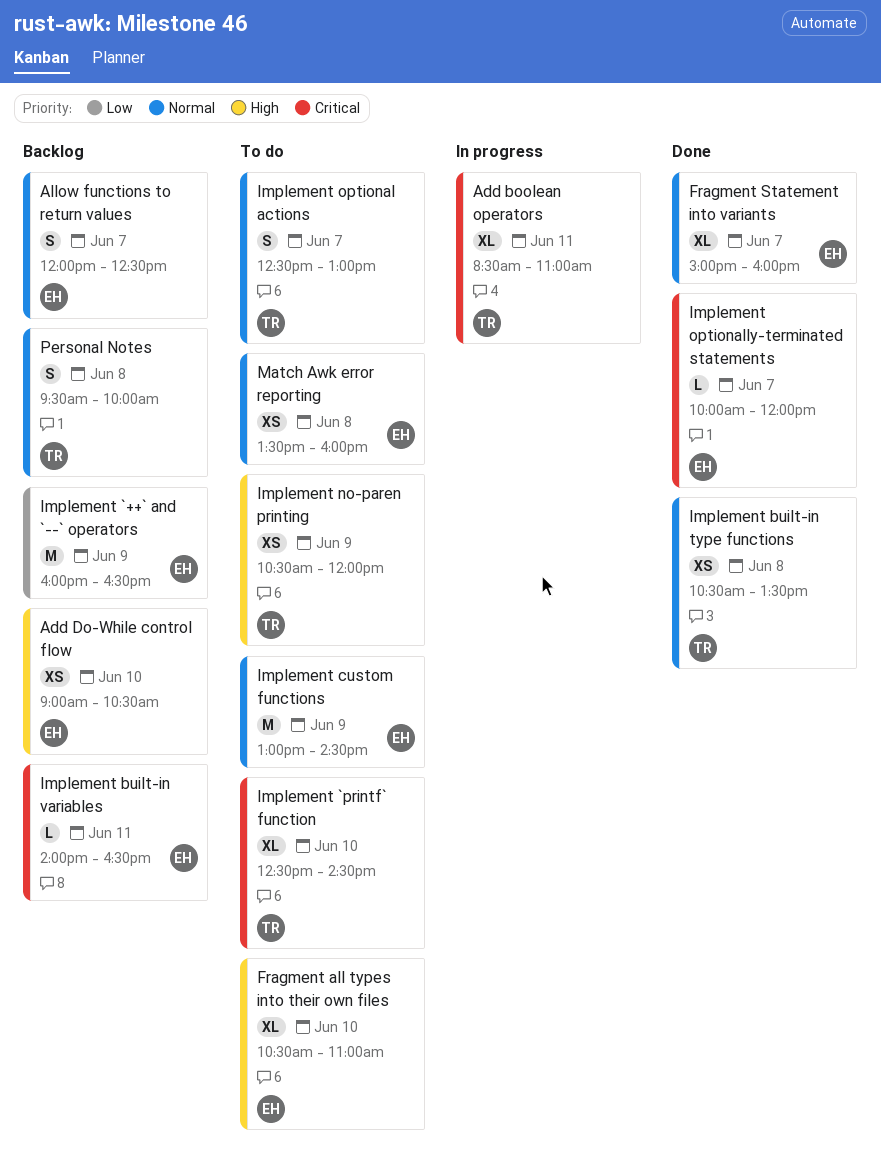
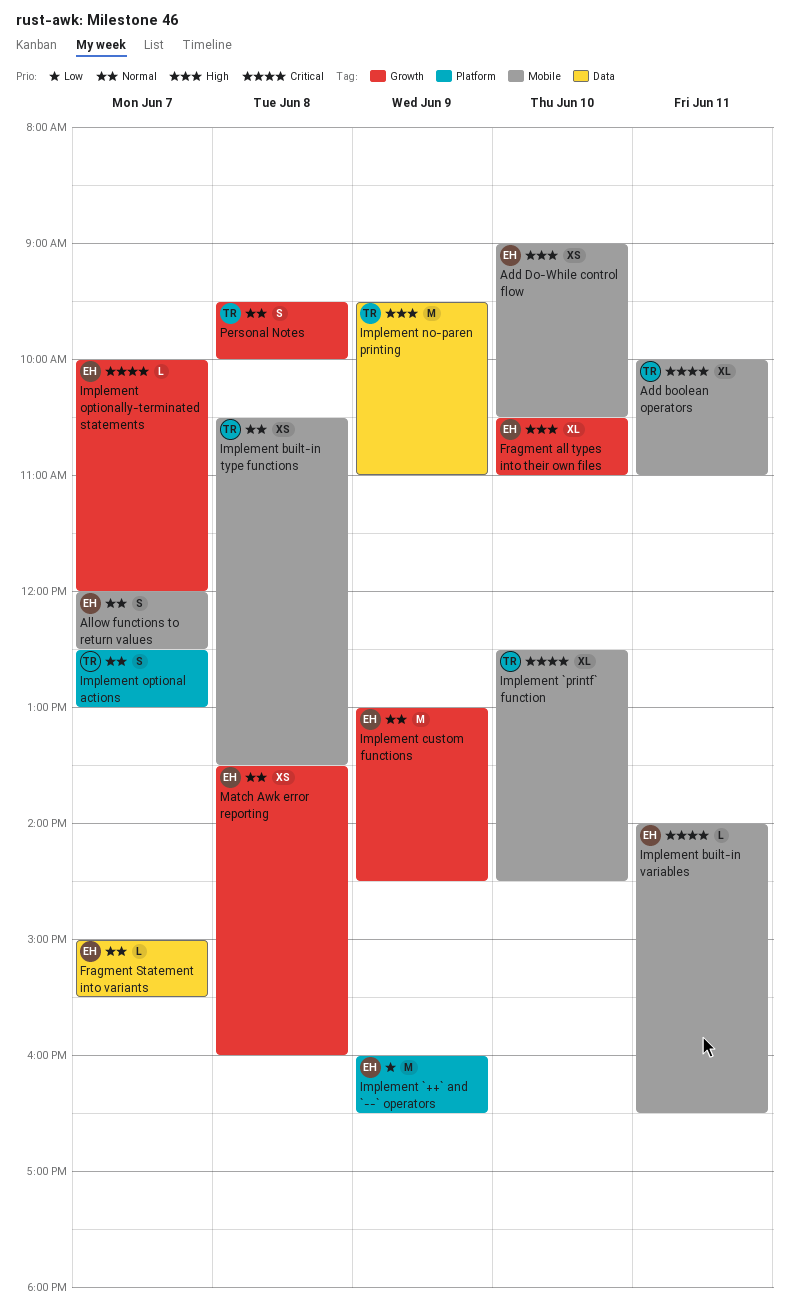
Add boolean operators, begins: 08:30 -> 10:00
Fragment Statement into variants, estimate: XL -> L
Fragment Statement into variants, ends: 16:00 -> 15:30
Implement no-paren printing, estimate: XS -> M
Implement no-paren printing, begins: 10:30 -> 09:30
Implement no-paren printing, ends: 12:00 -> 11:00

